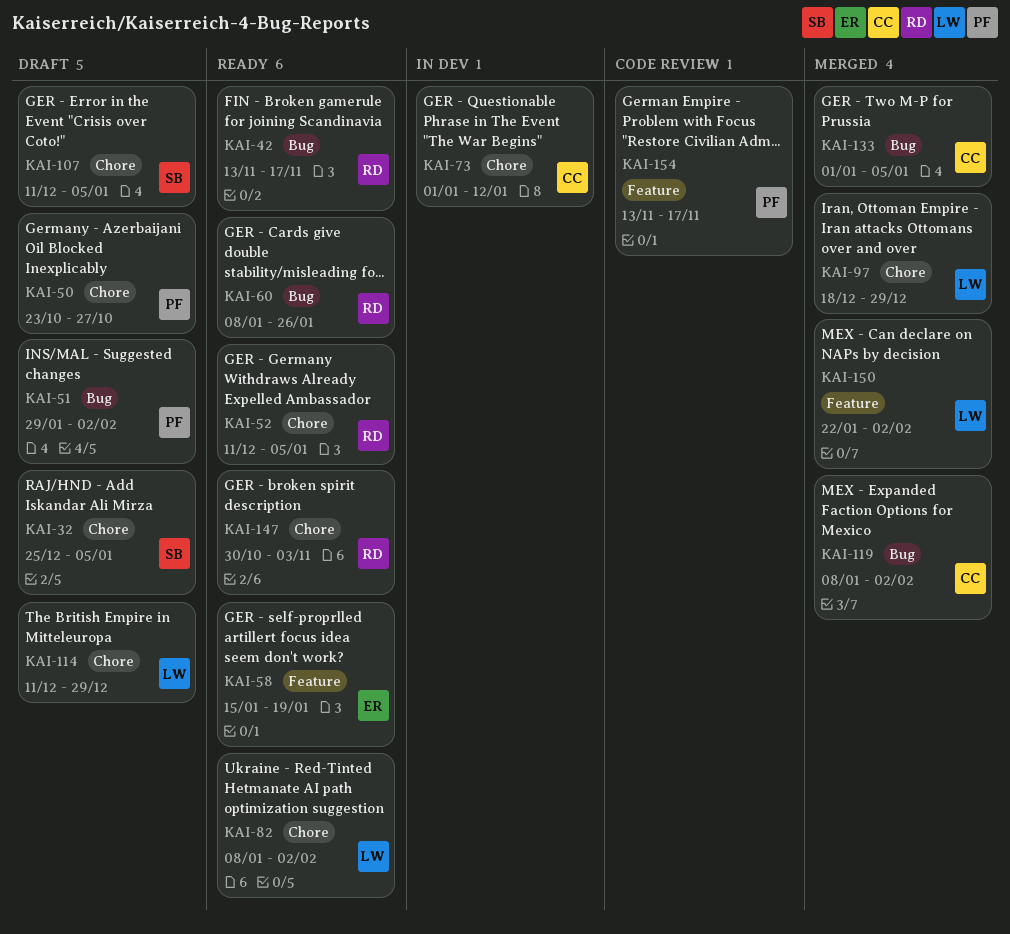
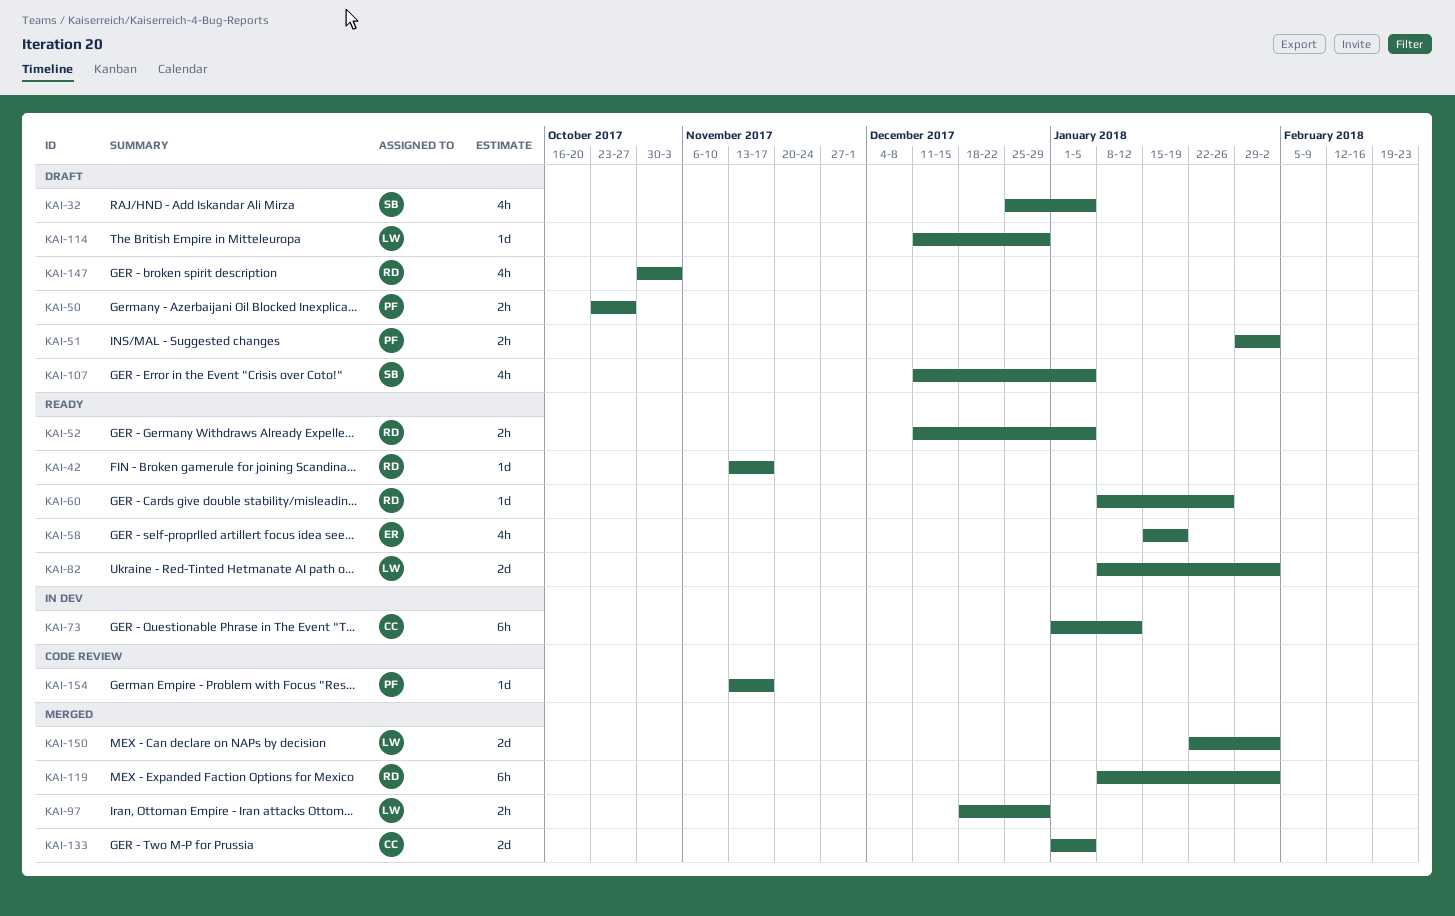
KAI-119, owner: CC -> RD
KAI-147, status: Ready -> Draft

